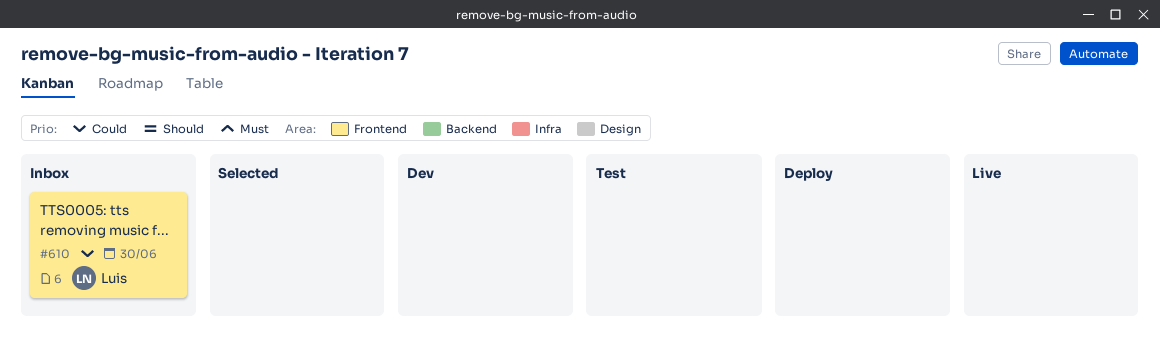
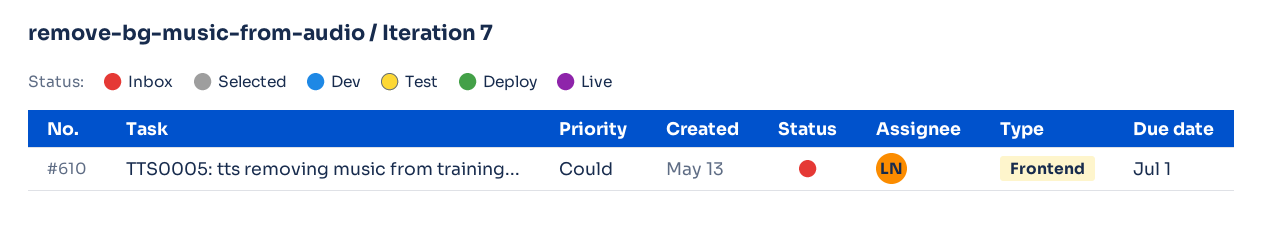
#610, due: Jun 30 -> Jul 1

